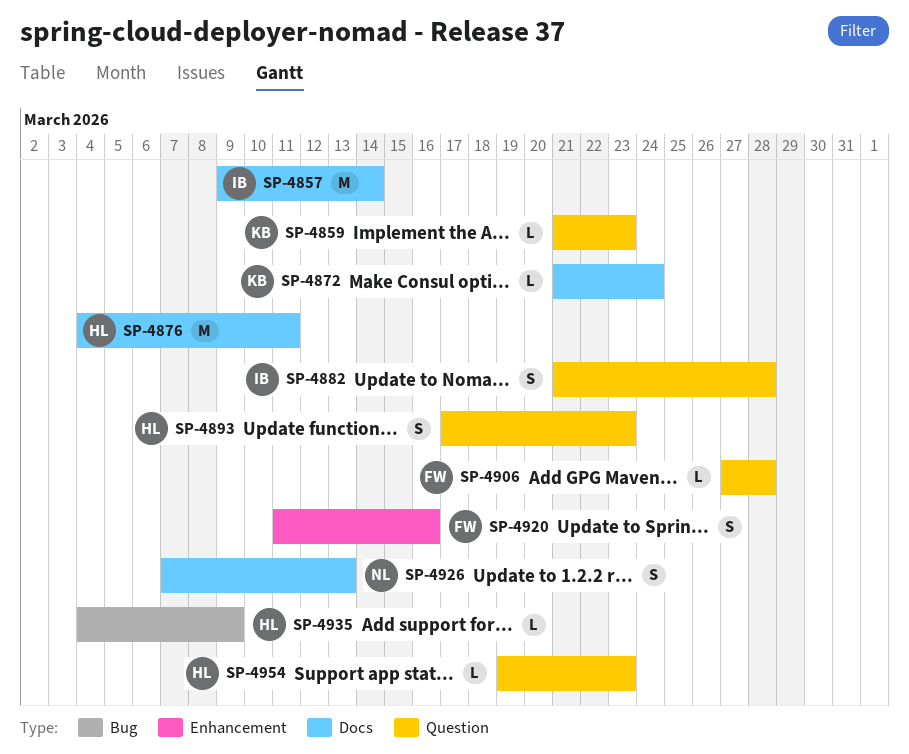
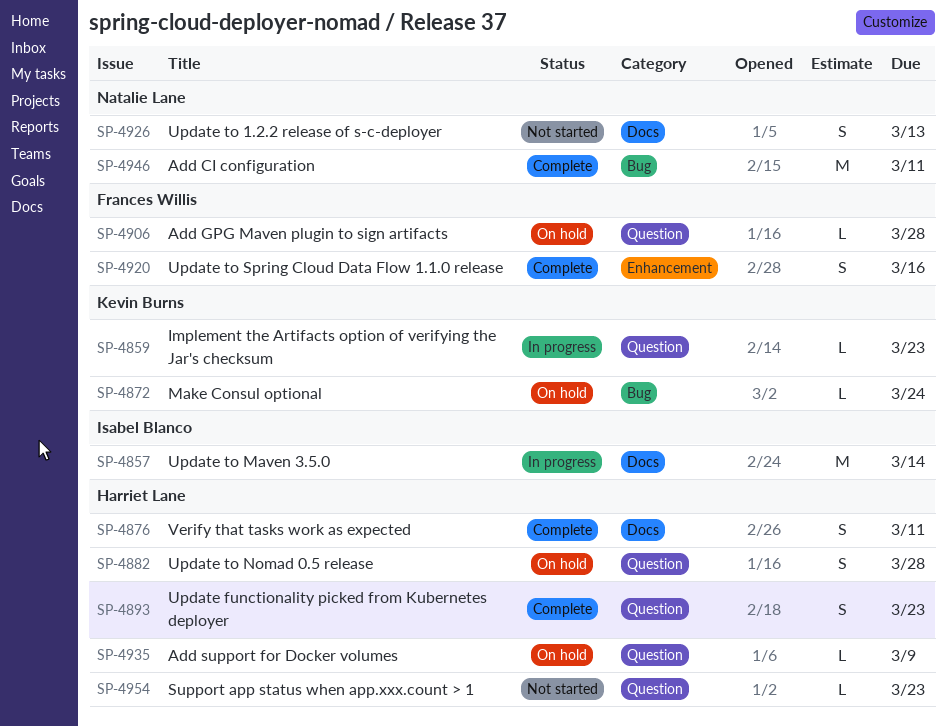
SP-4872, label: Docs -> Bug
SP-4876, estimate: M -> S
SP-4882, owner: Isabel Blanco -> Harriet Lane
SP-4935, label: Bug -> Question
SP-4946: none -> present

